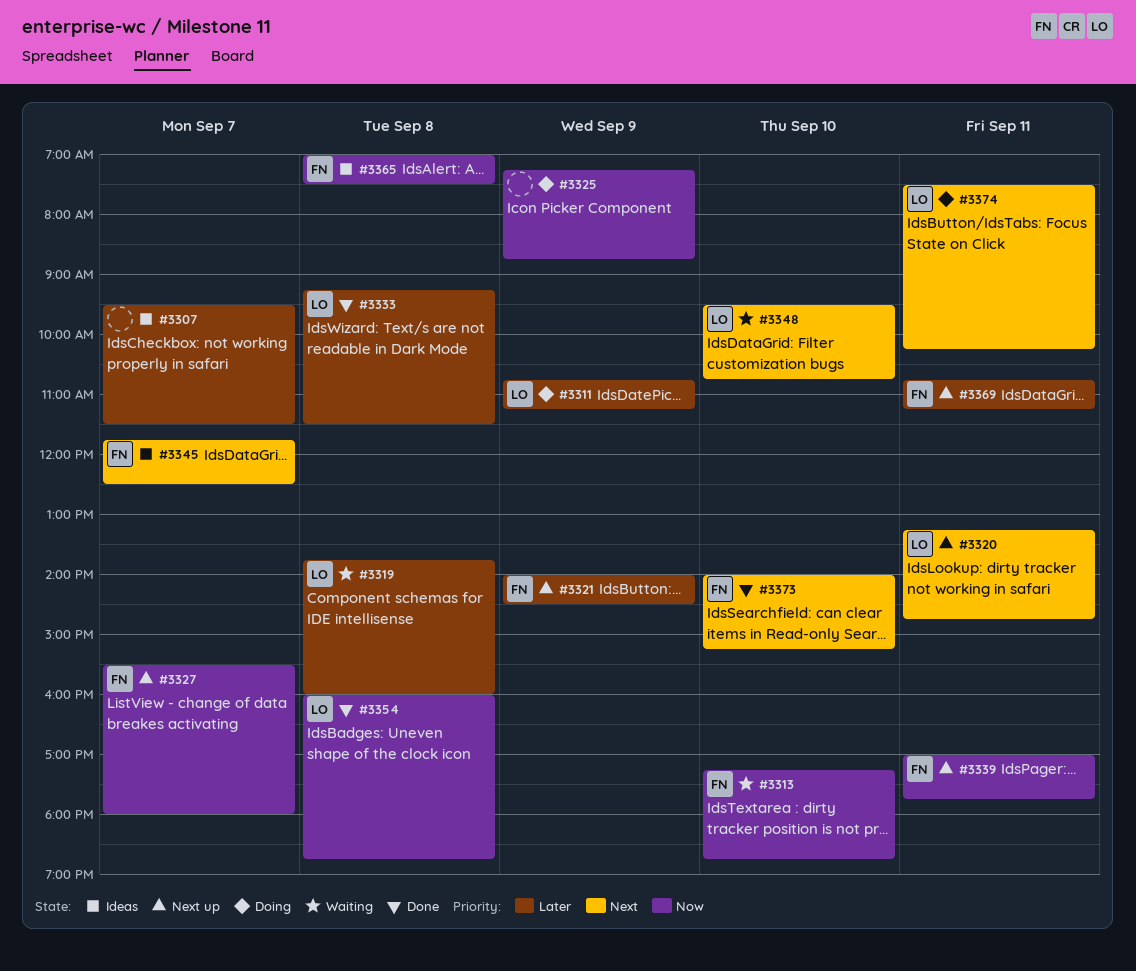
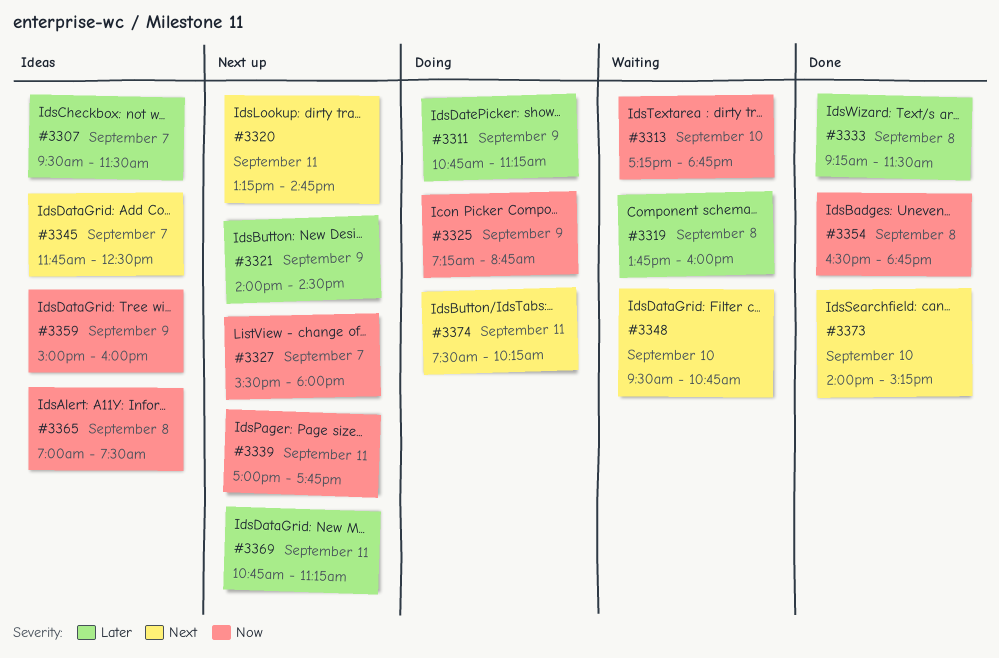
#3354, begins: 16:00 -> 16:30
#3359: none -> present

